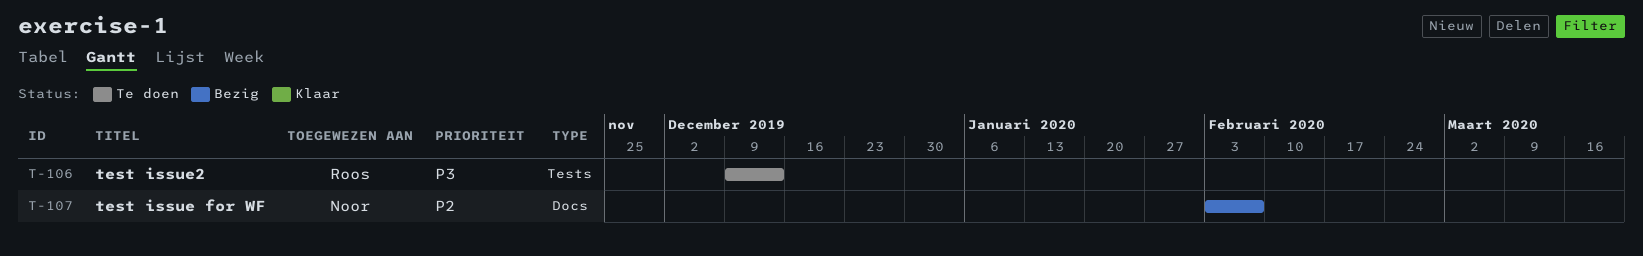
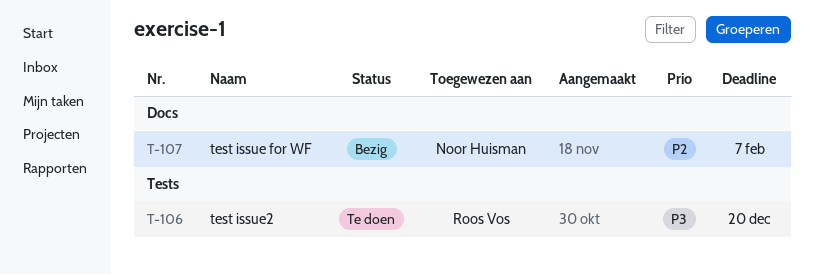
T-106, due: Dec 13 -> Dec 20

